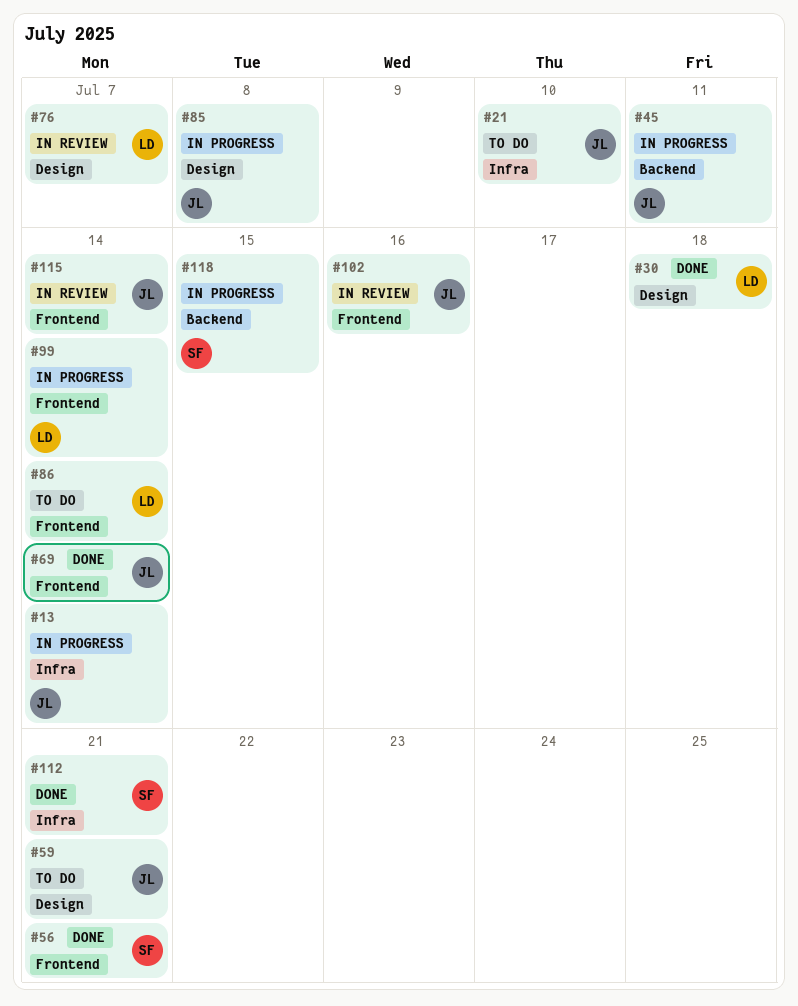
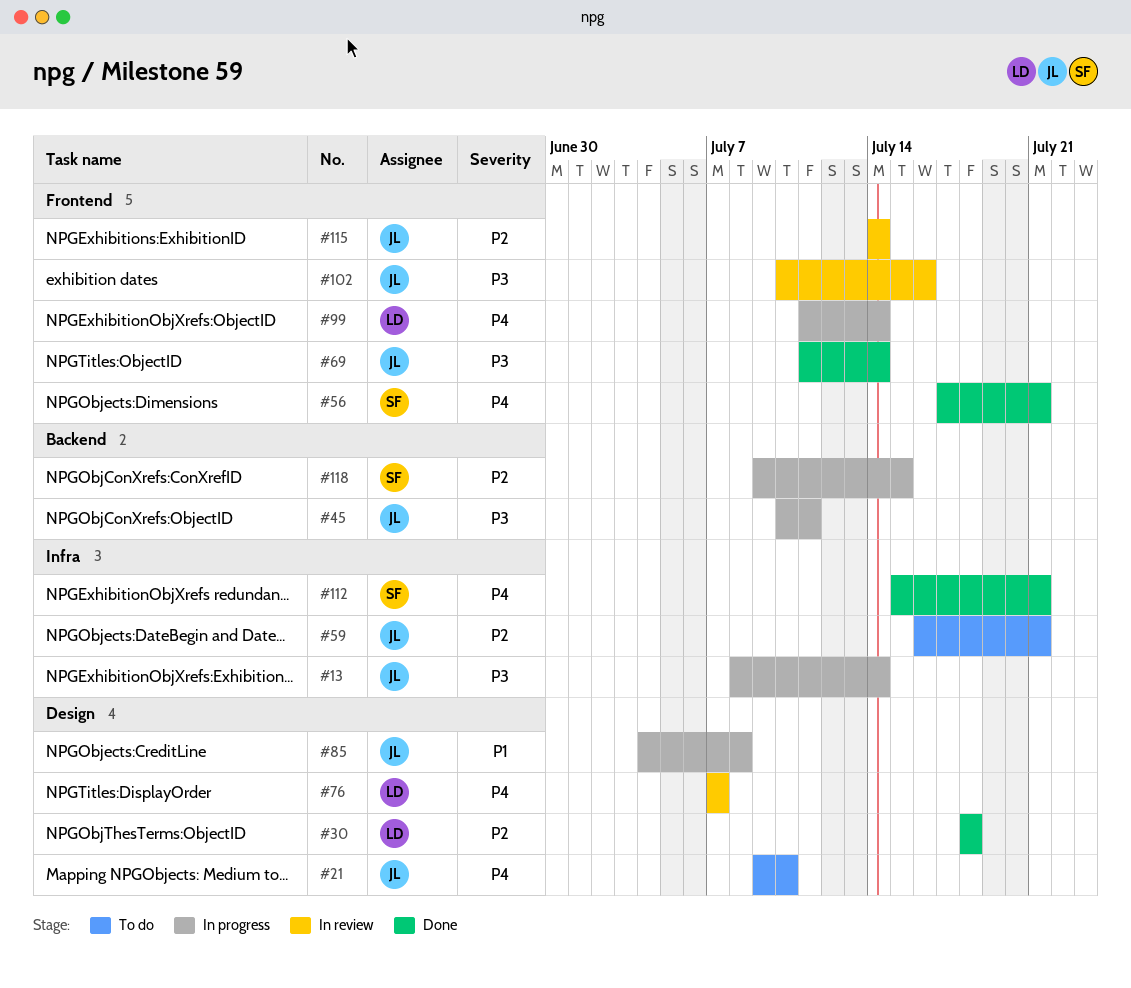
#21, label: Infra -> Design
#59, label: Design -> Infra
#86: present -> none

